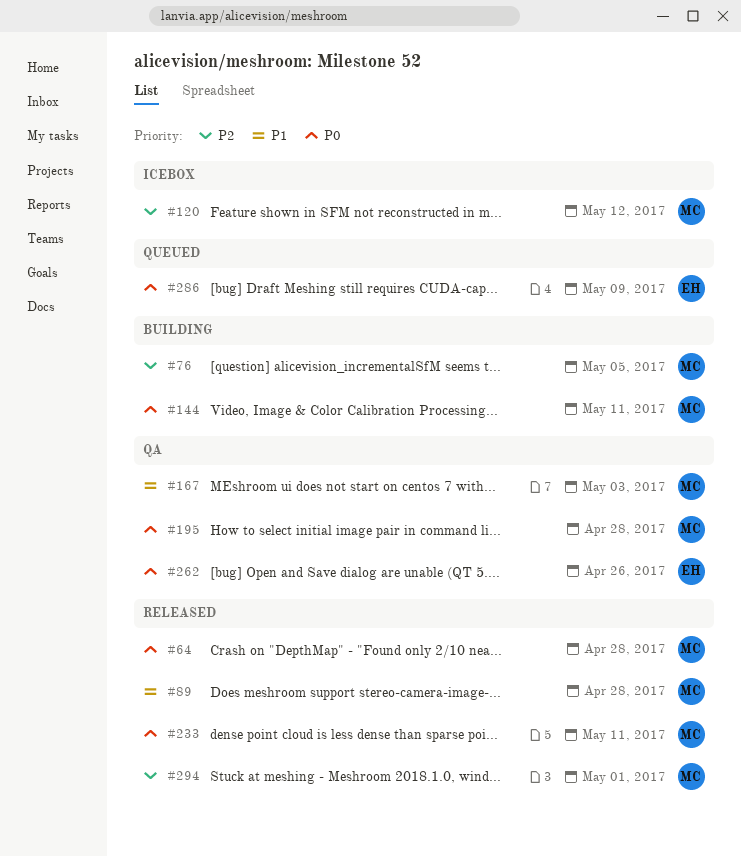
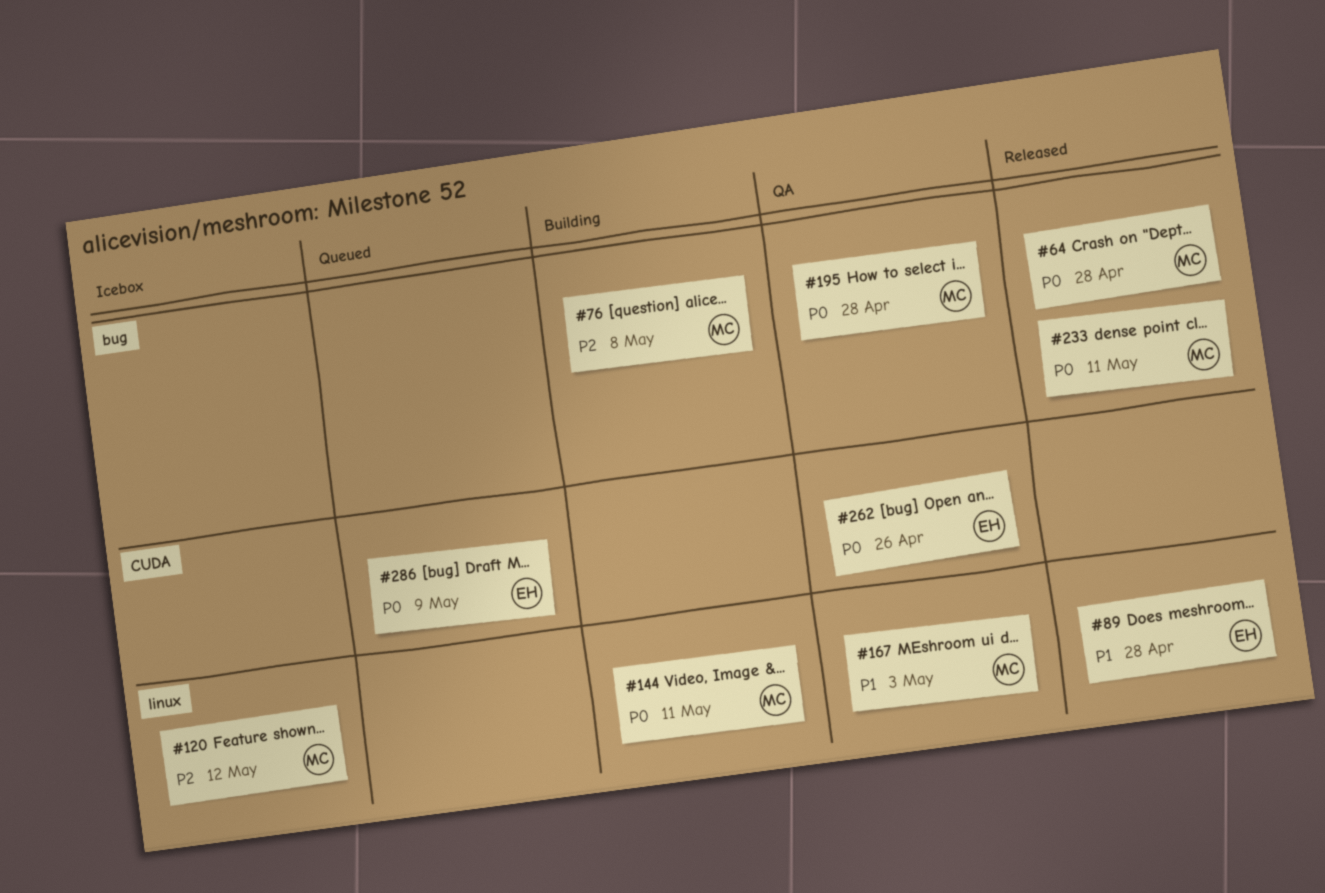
#76, due: May 5 -> May 8
#89, owner: MC -> EH
#294: present -> none

